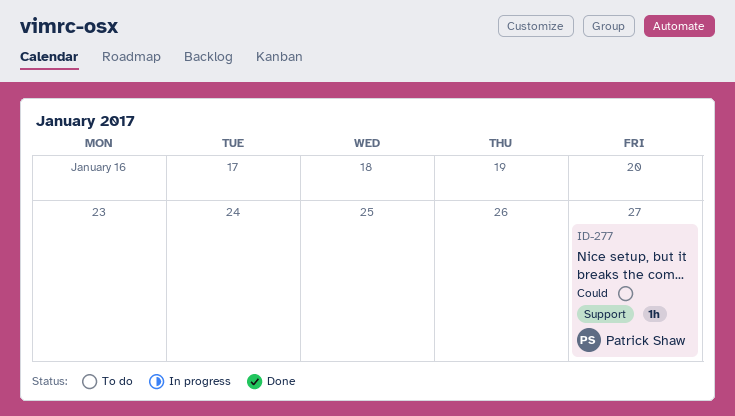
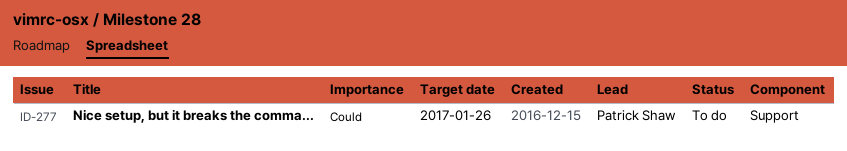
ID-277, due: Jan 27 -> Jan 26

